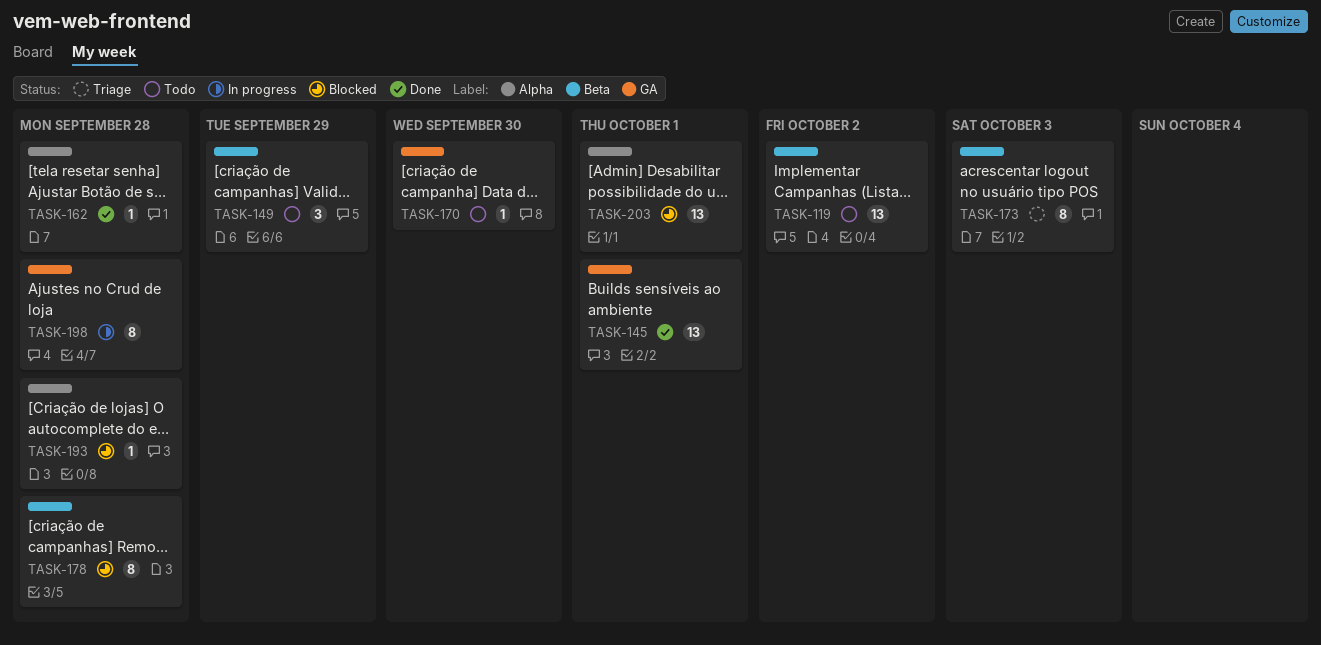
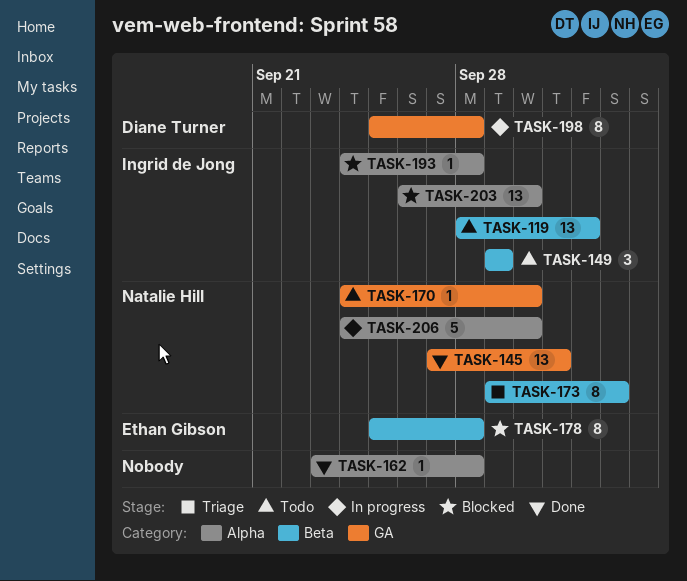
TASK-203, due: Oct 1 -> Sep 30
TASK-206: none -> present

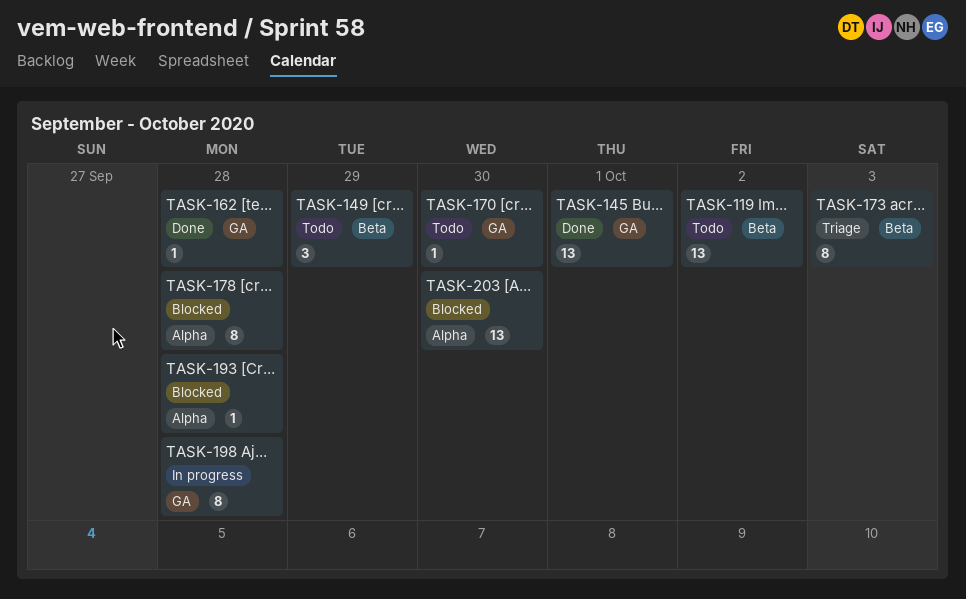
TASK-162, label: Alpha -> GA
TASK-178, label: Beta -> Alpha
TASK-206: present -> none

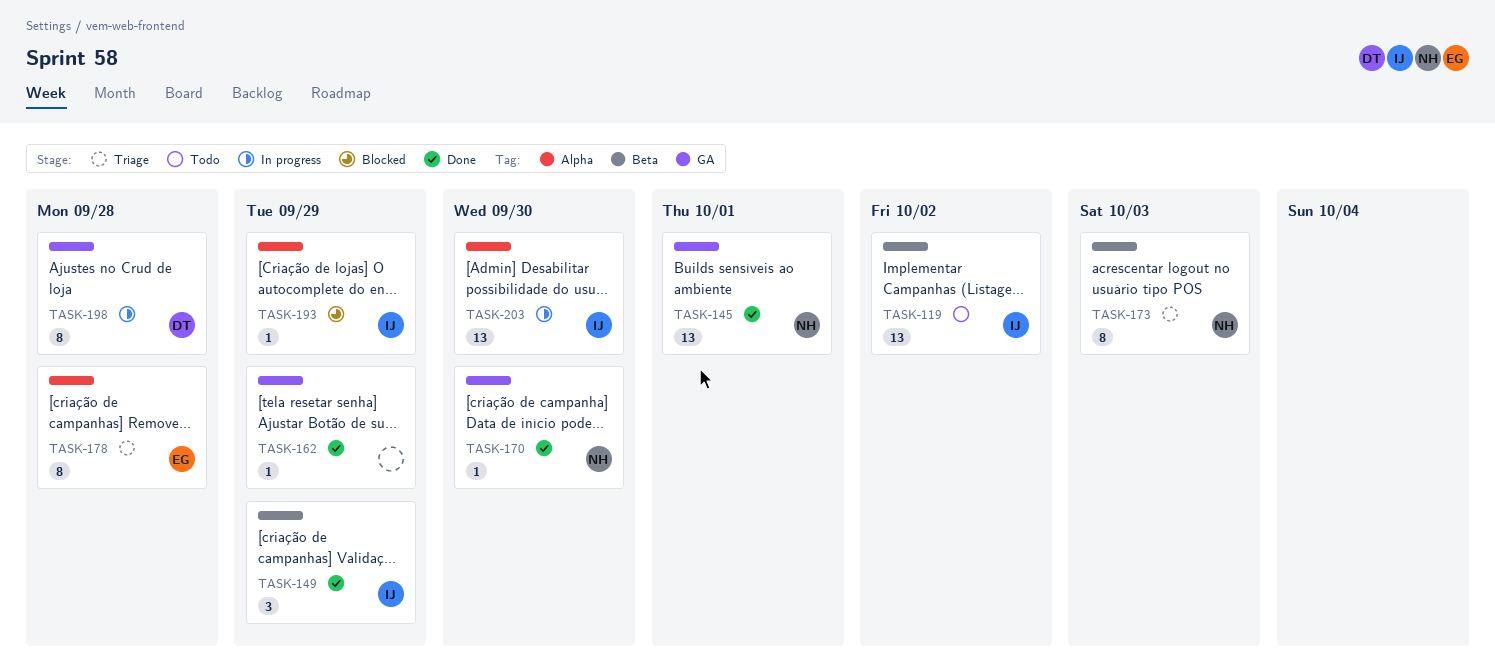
TASK-149, status: Todo -> Done
TASK-162, due: Sep 28 -> Sep 29
TASK-170, status: Todo -> Done
TASK-178, status: Blocked -> Triage
TASK-193, due: Sep 28 -> Sep 29
TASK-203, status: Blocked -> In progress

